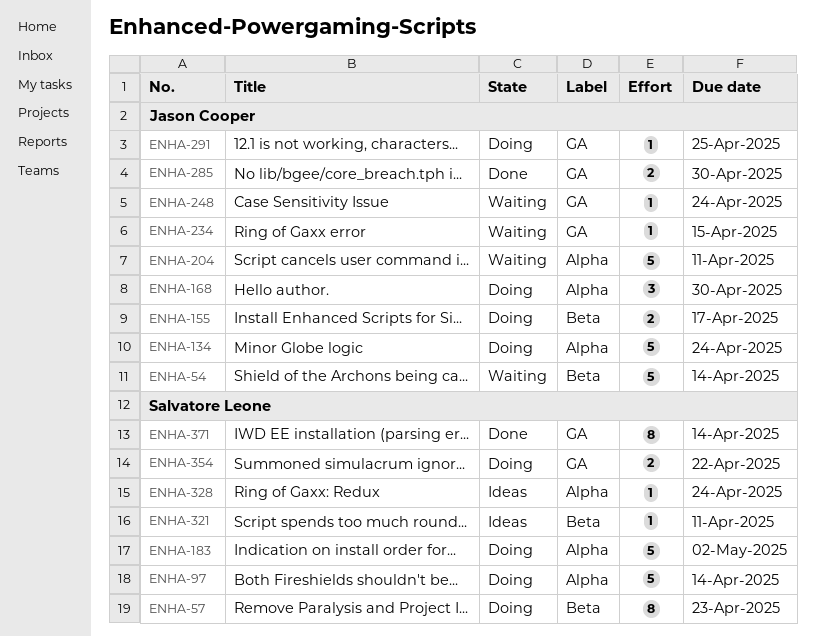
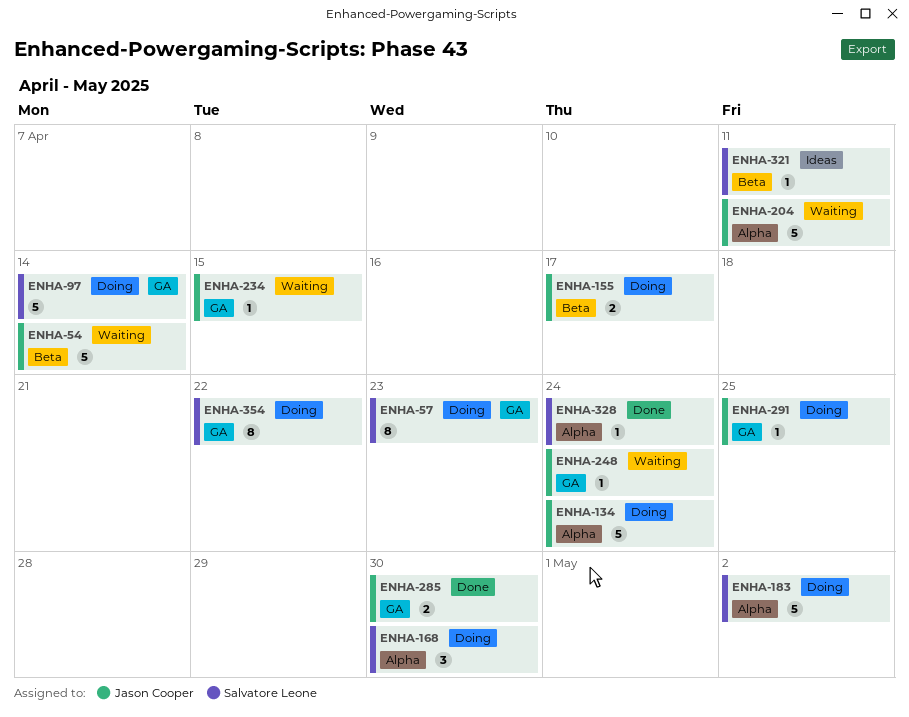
ENHA-57, label: Beta -> GA
ENHA-97, label: Alpha -> GA
ENHA-168, owner: Jason Cooper -> Salvatore Leone
ENHA-328, status: Ideas -> Done
ENHA-354, estimate: 2 -> 8
ENHA-371: present -> none

